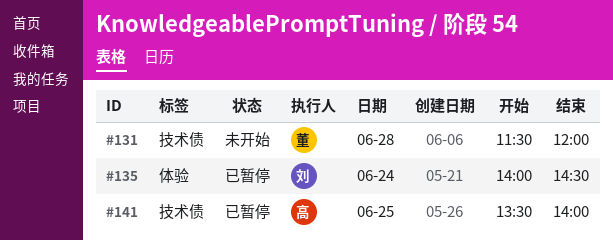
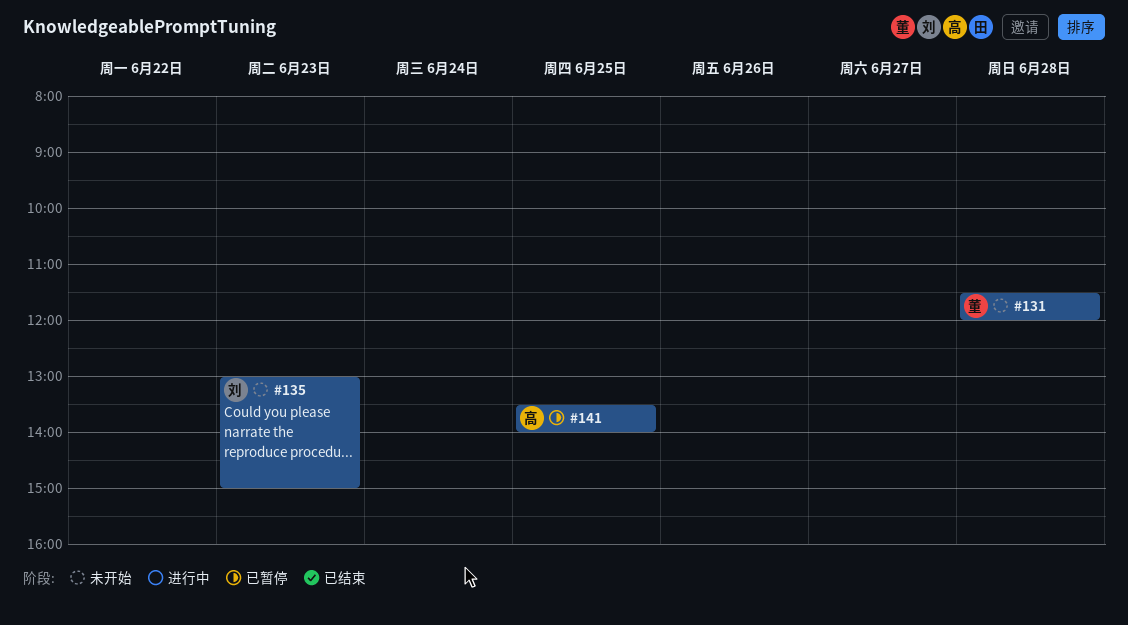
#135, status: 已暂停 -> 未开始
#135, day: Jun 24 -> Jun 23
#135, begins: 14:00 -> 13:00
#135, ends: 14:30 -> 15:00

